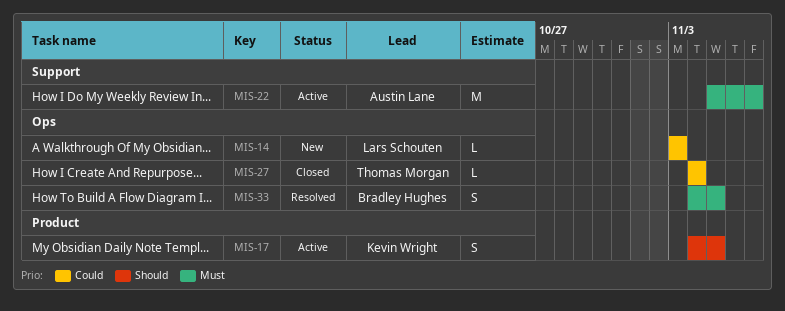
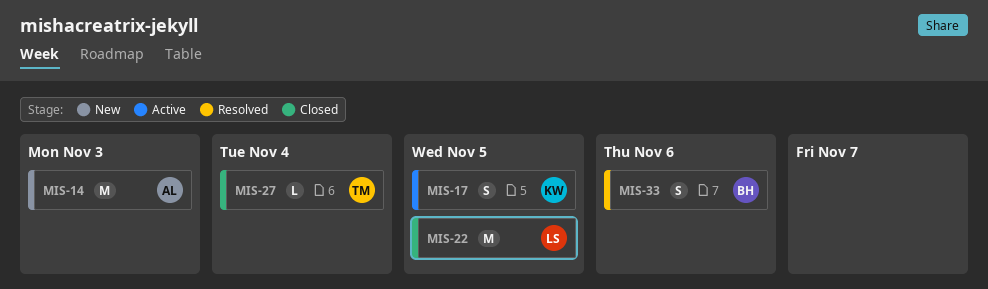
MIS-14, owner: Lars Schouten -> Austin Lane
MIS-14, estimate: L -> M
MIS-22, status: Active -> Closed
MIS-22, owner: Austin Lane -> Lars Schouten
MIS-22, due: Nov 7 -> Nov 5
MIS-33, due: Nov 5 -> Nov 6

